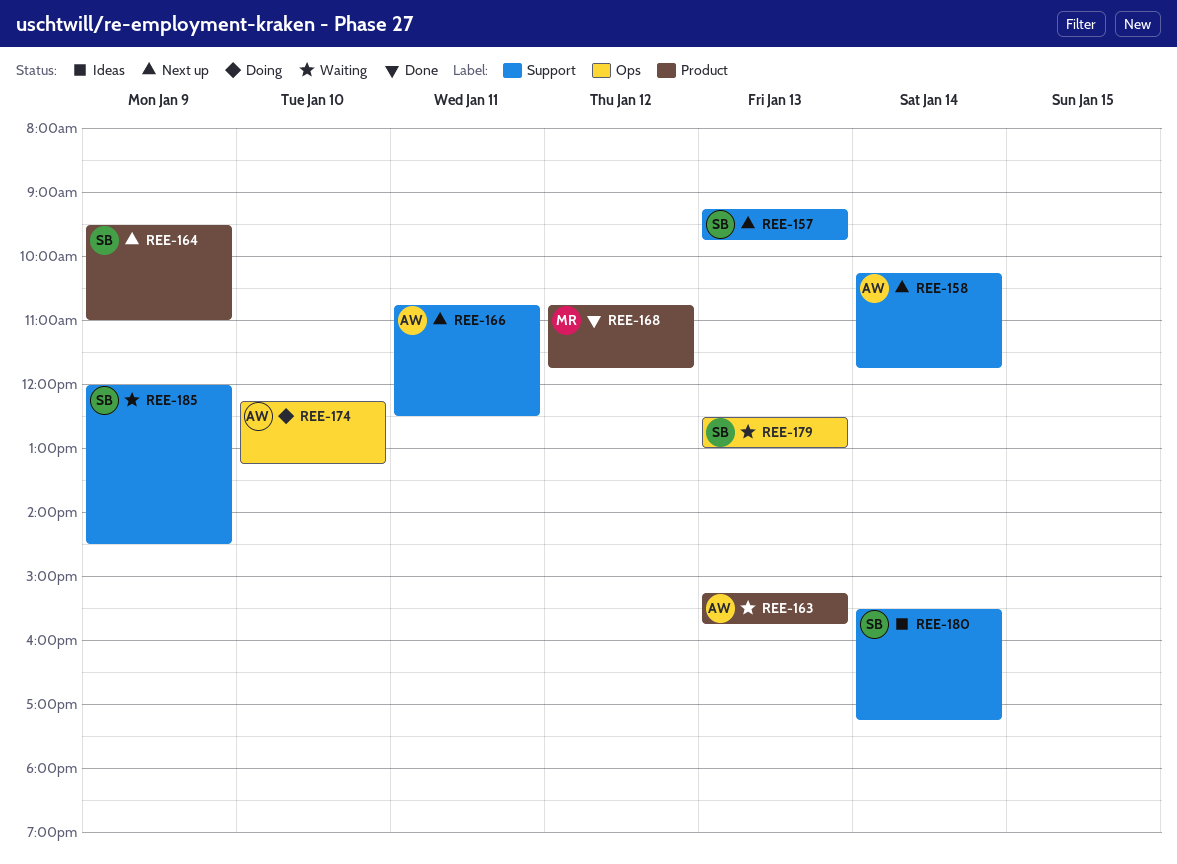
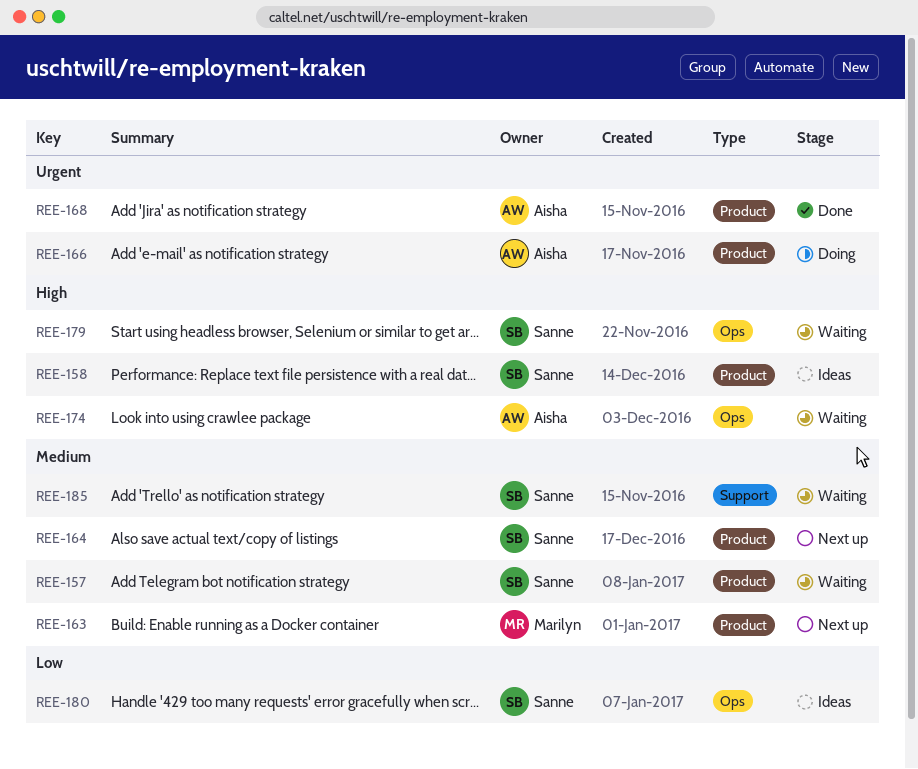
REE-157, status: Next up -> Waiting
REE-157, label: Support -> Product
REE-158, status: Next up -> Ideas
REE-158, owner: Aisha -> Sanne
REE-158, label: Support -> Product
REE-163, status: Waiting -> Next up
REE-163, owner: Aisha -> Marilyn
REE-166, status: Next up -> Doing
REE-166, label: Support -> Product
REE-168, owner: Marilyn -> Aisha
REE-174, status: Doing -> Waiting
REE-180, label: Support -> Ops

